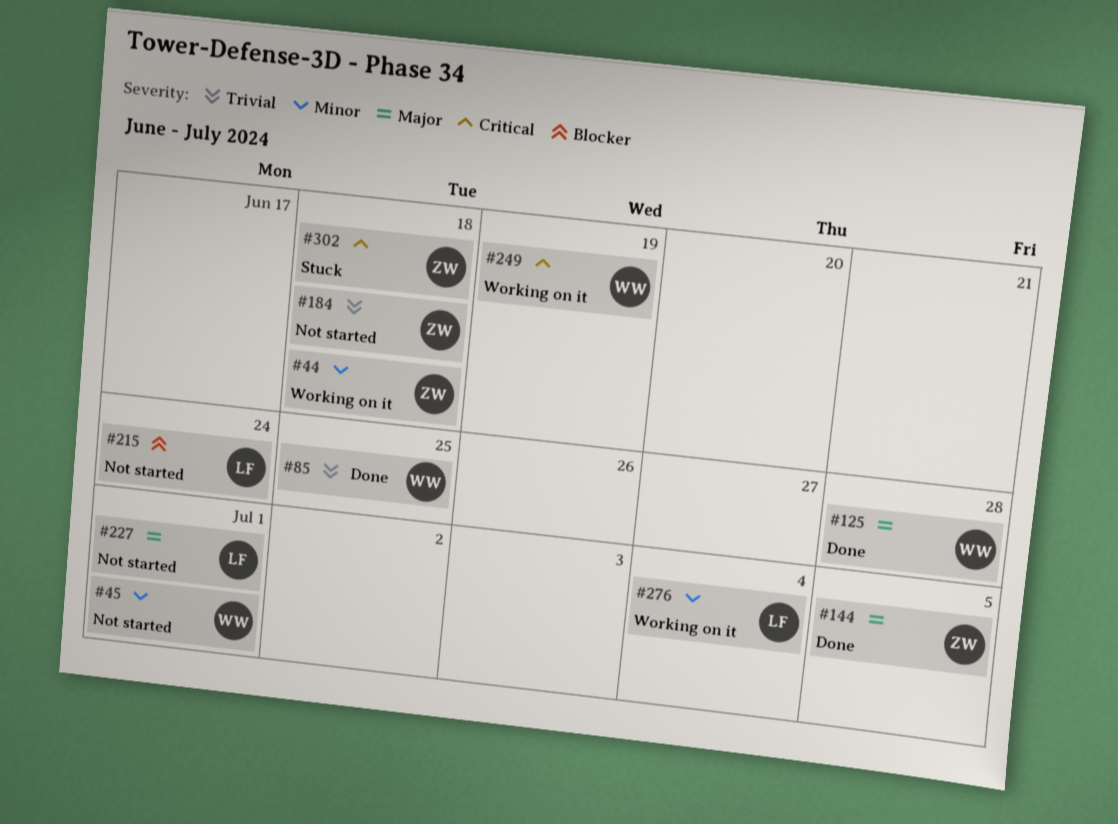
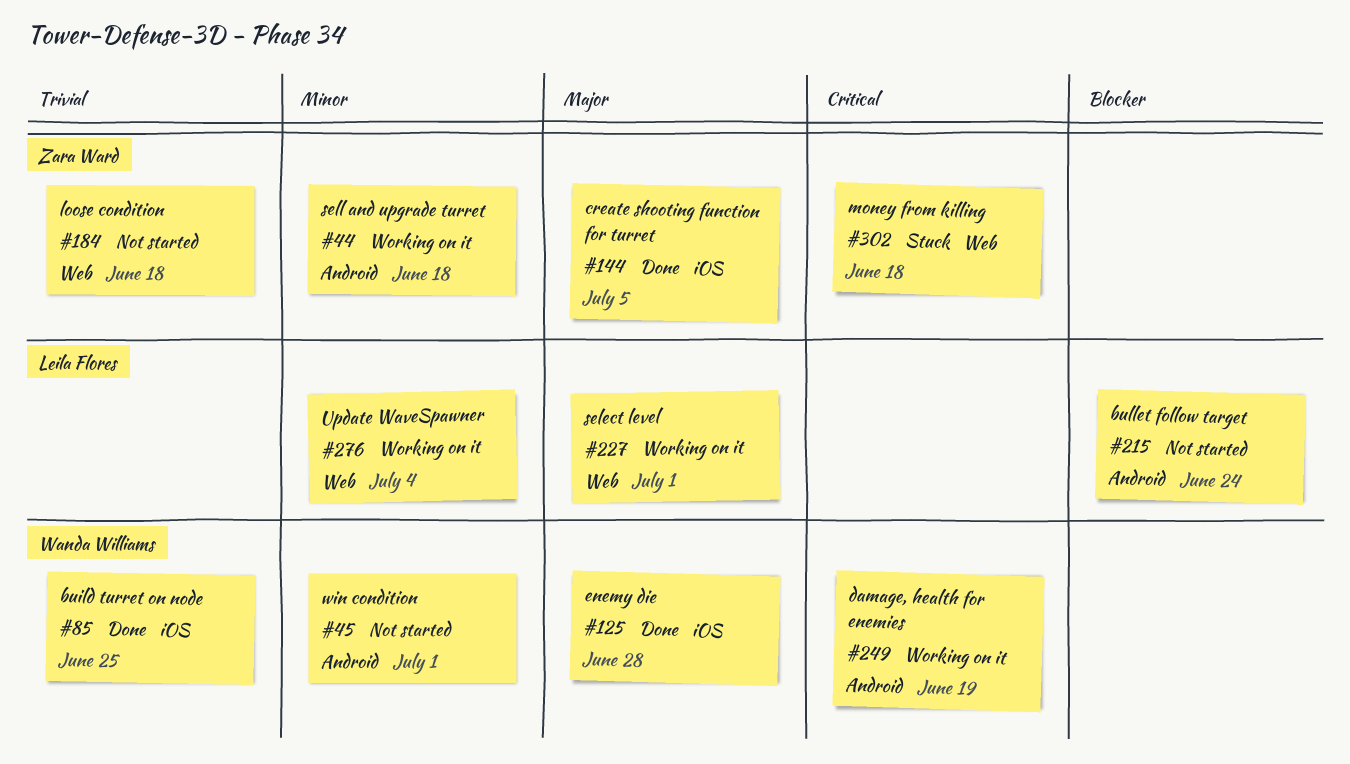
#227, status: Not started -> Working on it

